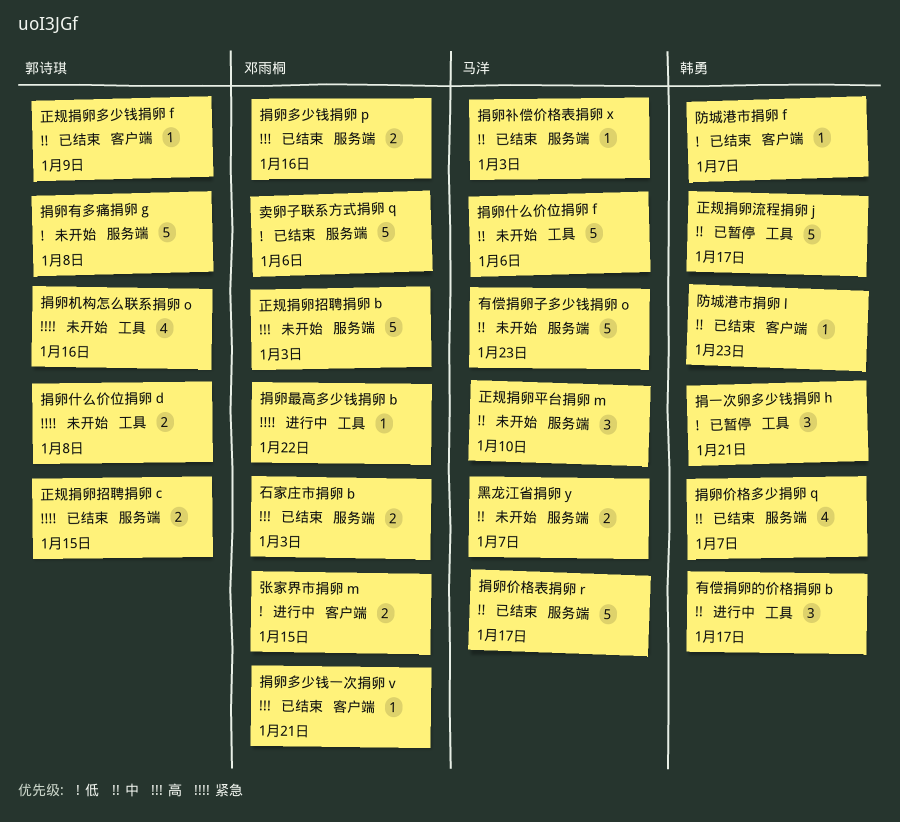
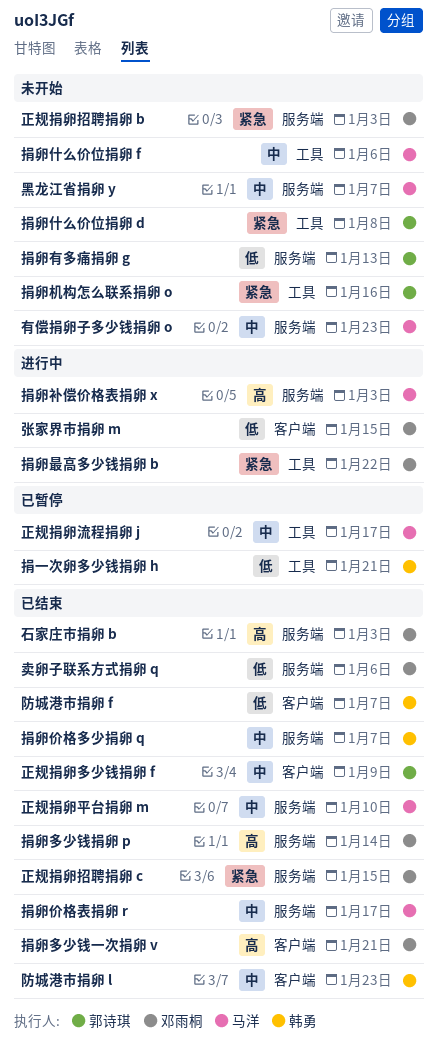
捐卵多少钱捐卵 p, due: Jan 16 -> Jan 14
捐卵有多痛捐卵 g, due: Jan 8 -> Jan 13
捐卵补偿价格表捐卵 x, status: 已结束 -> 进行中
捐卵补偿价格表捐卵 x, priority: 中 -> 高
有偿捐卵的价格捐卵 b: present -> none
正规捐卵平台捐卵 m, status: 未开始 -> 已结束
正规捐卵招聘捐卵 b, priority: 高 -> 紧急
正规捐卵招聘捐卵 c, owner: 郭诗琪 -> 邓雨桐
正规捐卵流程捐卵 j, owner: 韩勇 -> 马洋

